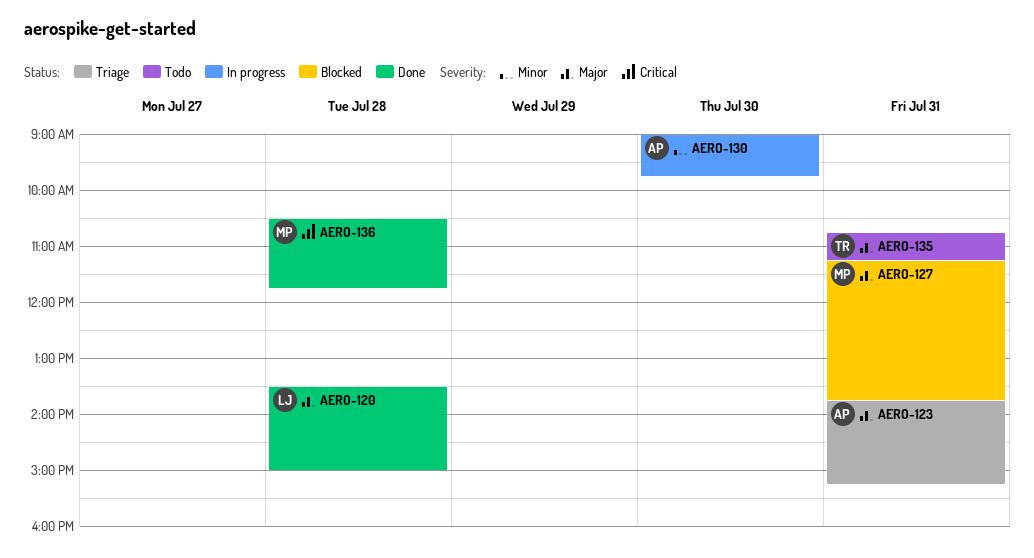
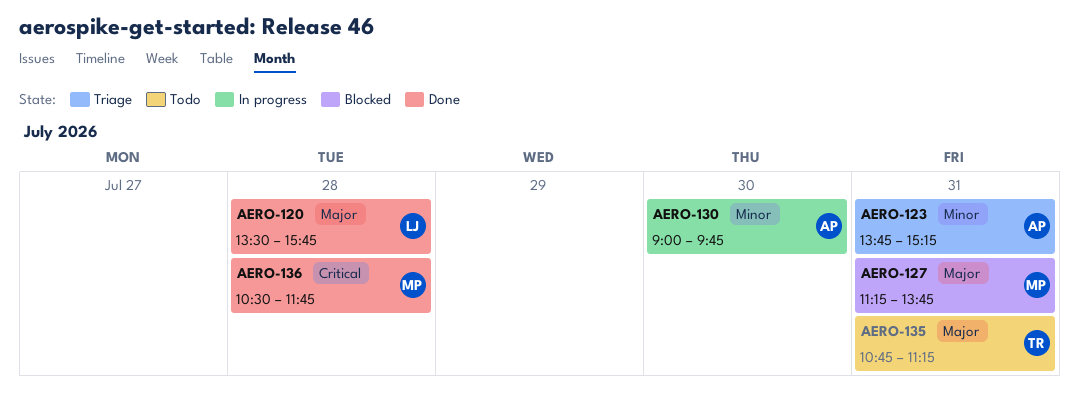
AERO-120, ends: 15:00 -> 15:45
AERO-123, priority: Major -> Minor

